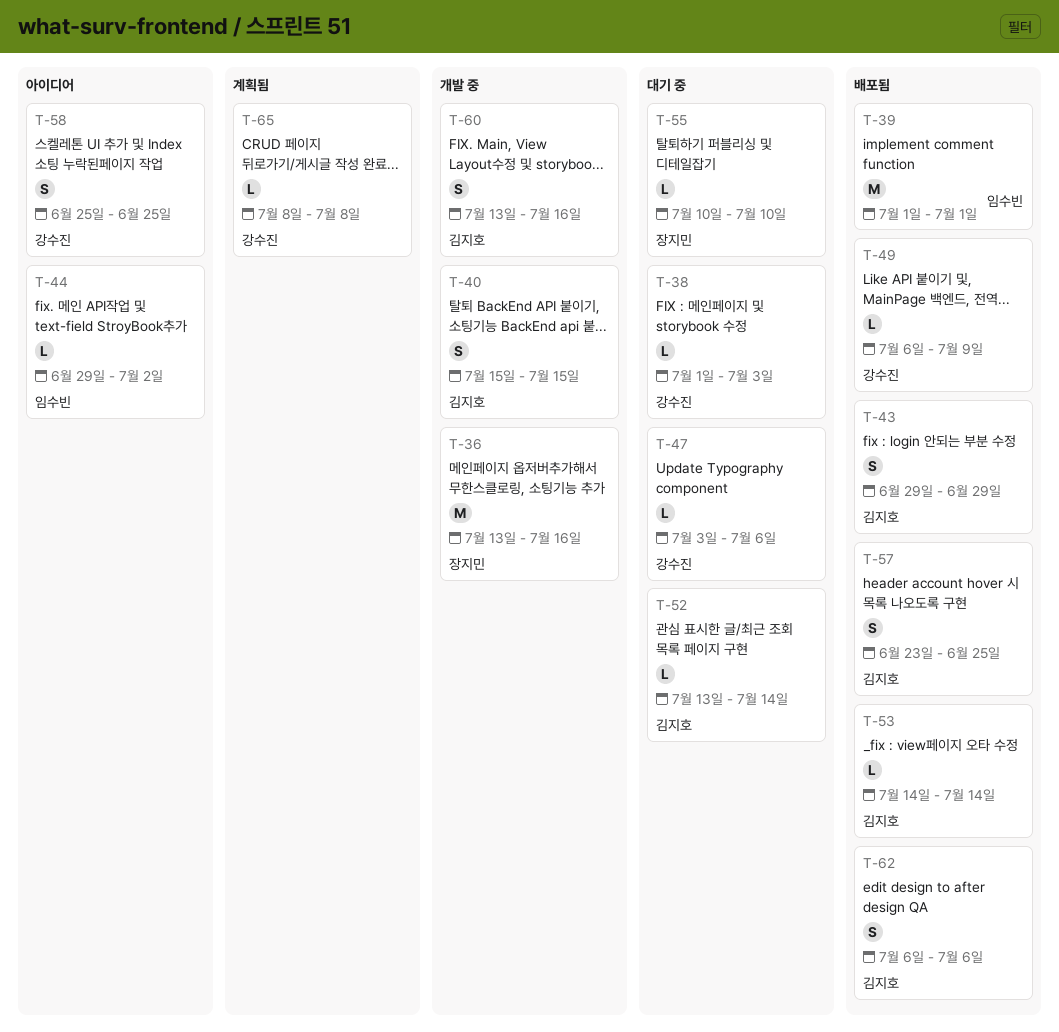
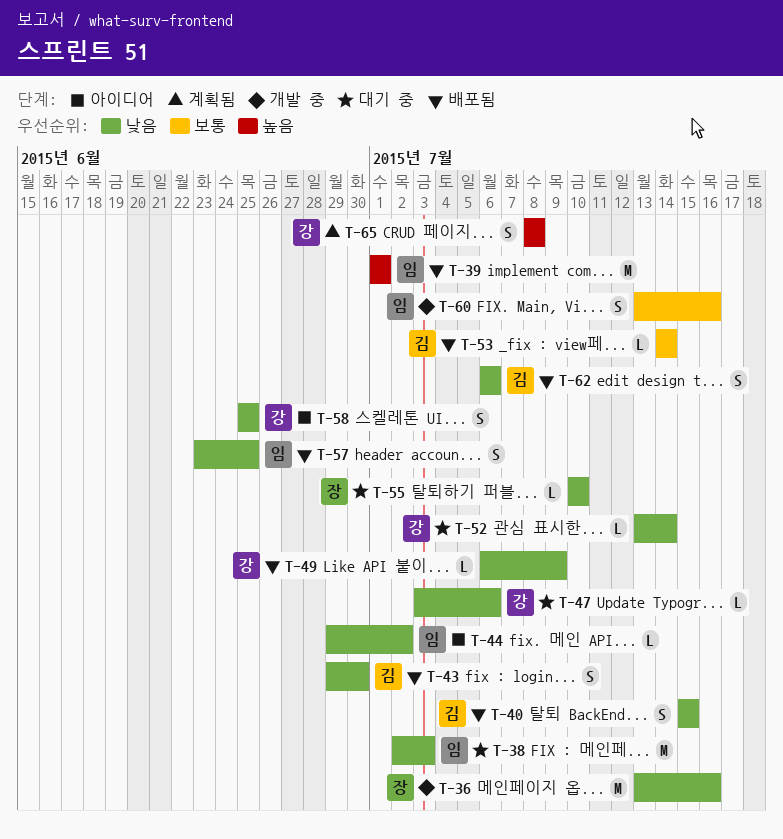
T-38, owner: 강수진 -> 임수빈
T-38, estimate: L -> M
T-38, start: Jul 1 -> Jul 2
T-40, status: 개발 중 -> 배포됨
T-43, due: Jun 29 -> Jun 30
T-52, owner: 김지호 -> 강수진
T-57, owner: 김지호 -> 임수빈
T-60, owner: 김지호 -> 임수빈
T-65, estimate: L -> S

